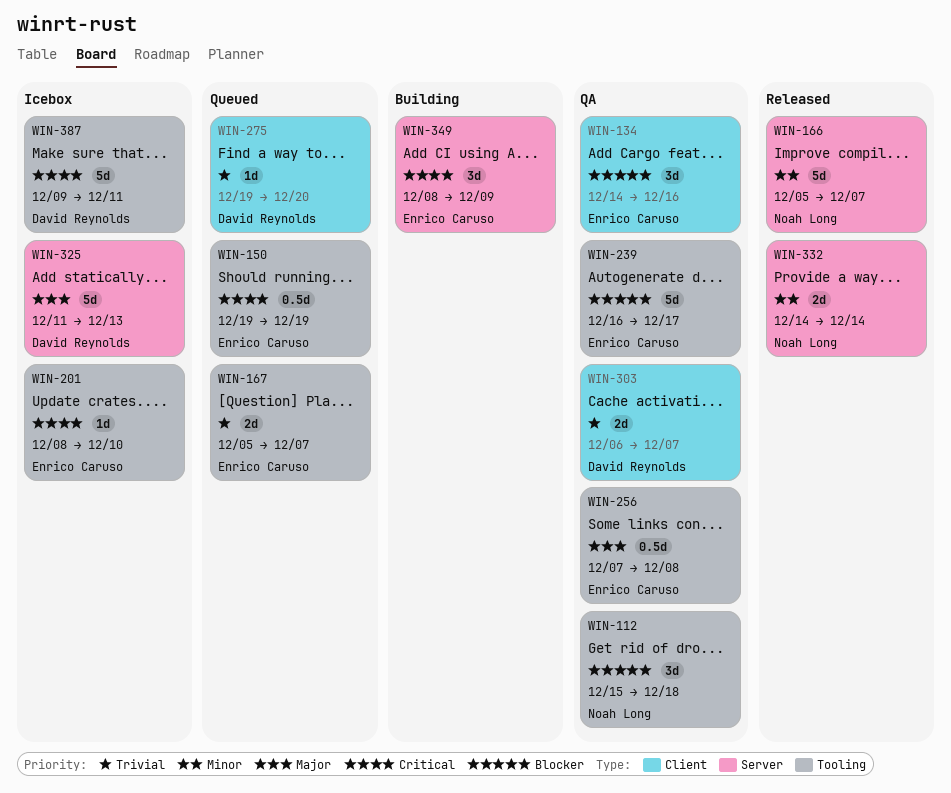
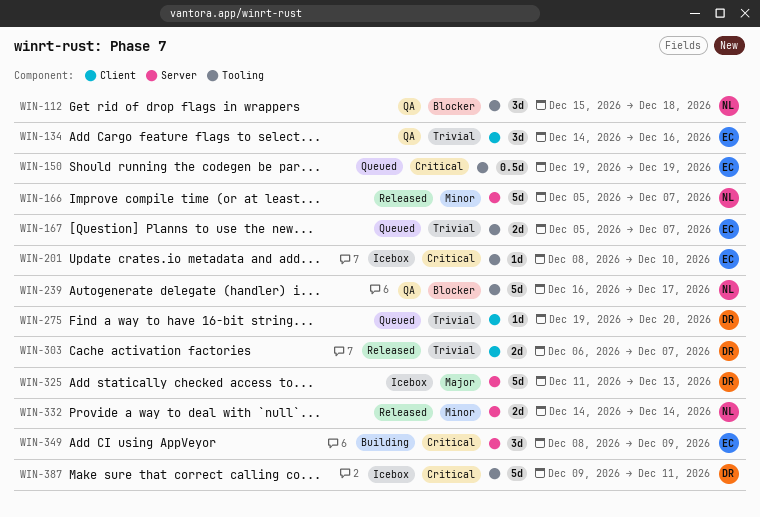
WIN-134, priority: Blocker -> Trivial
WIN-239, owner: Enrico Caruso -> Noah Long
WIN-256: present -> none
WIN-303, status: QA -> Released

